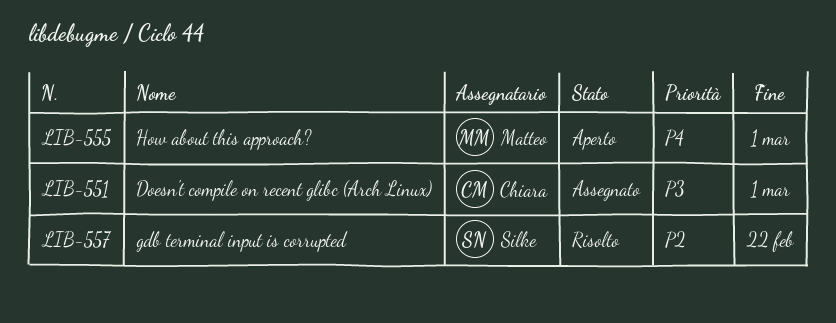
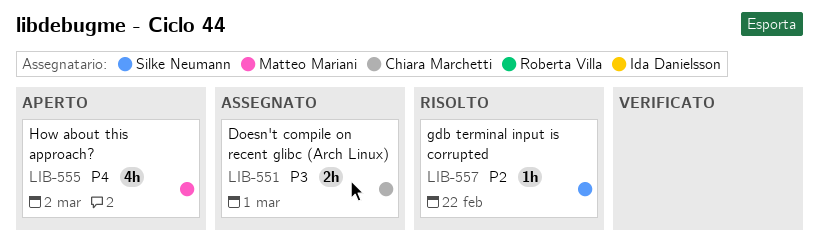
LIB-555, due: Mar 1 -> Mar 2

